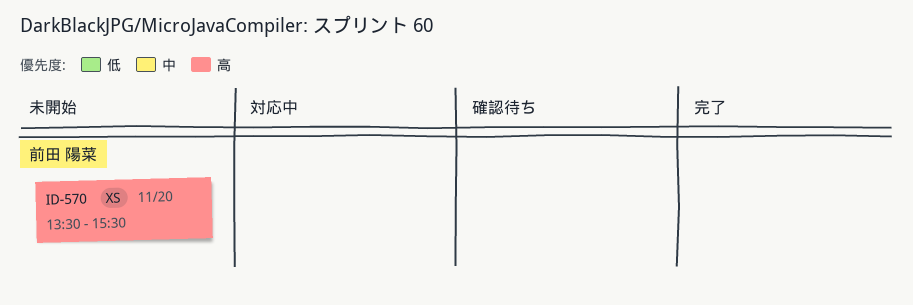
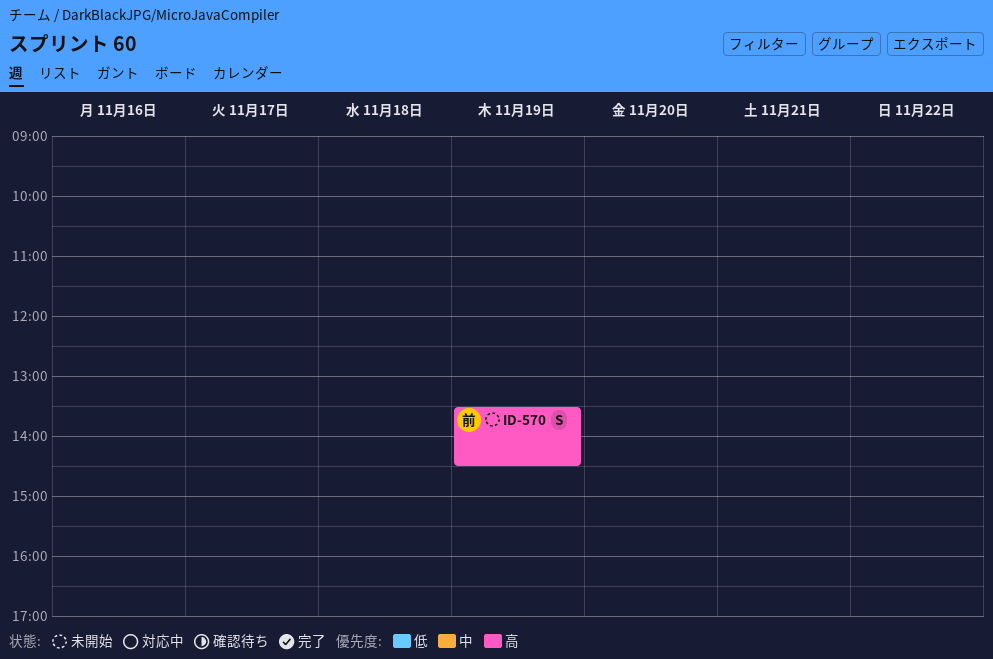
ID-570, estimate: XS -> S
ID-570, day: Nov 20 -> Nov 19
ID-570, ends: 15:30 -> 14:30

